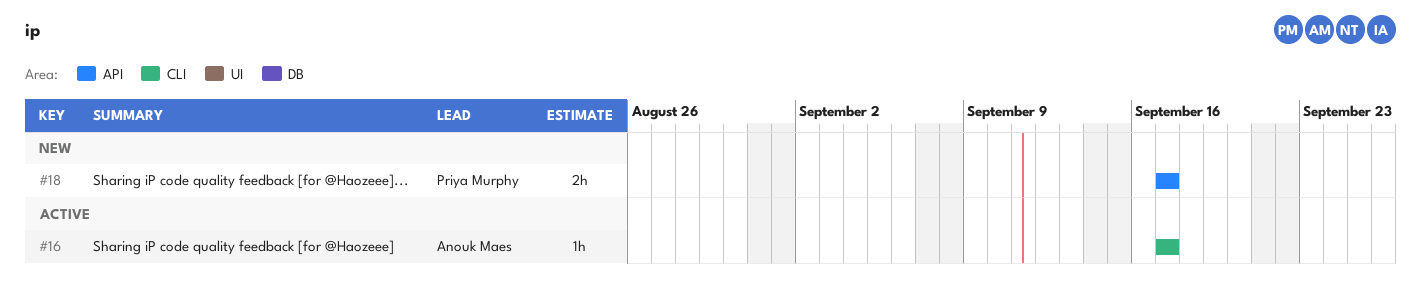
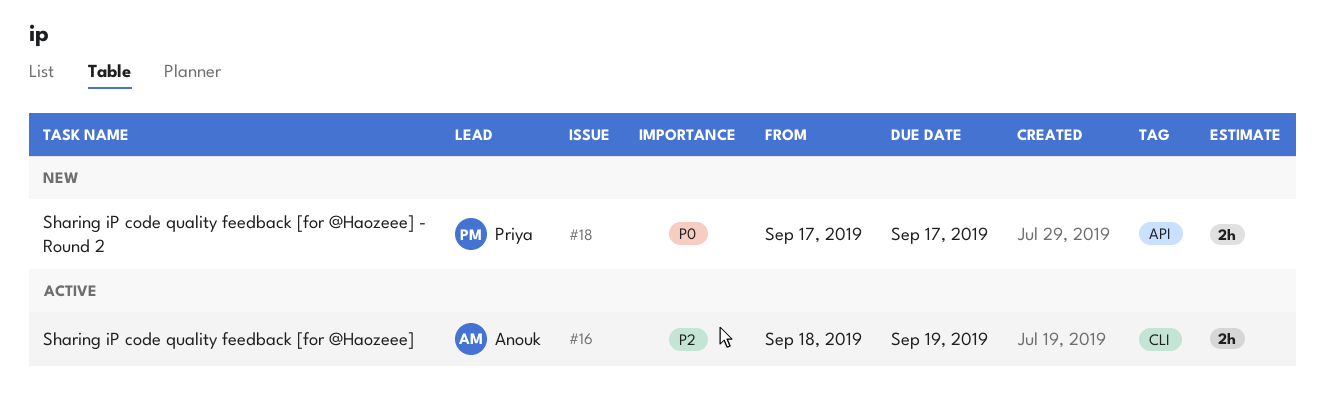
#16, estimate: 1h -> 2h
#16, start: Sep 17 -> Sep 18
#16, due: Sep 17 -> Sep 19

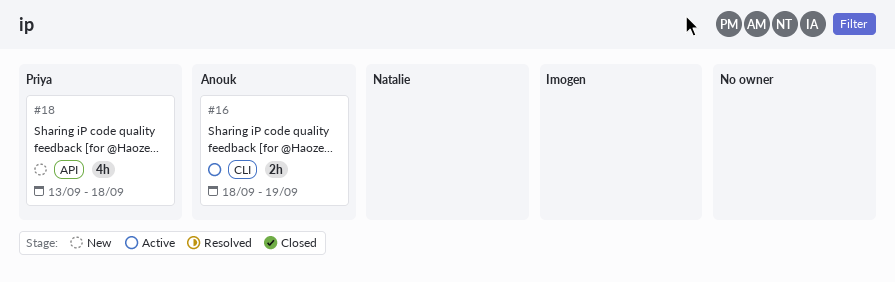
#18, estimate: 2h -> 4h
#18, start: Sep 17 -> Sep 13
#18, due: Sep 17 -> Sep 18

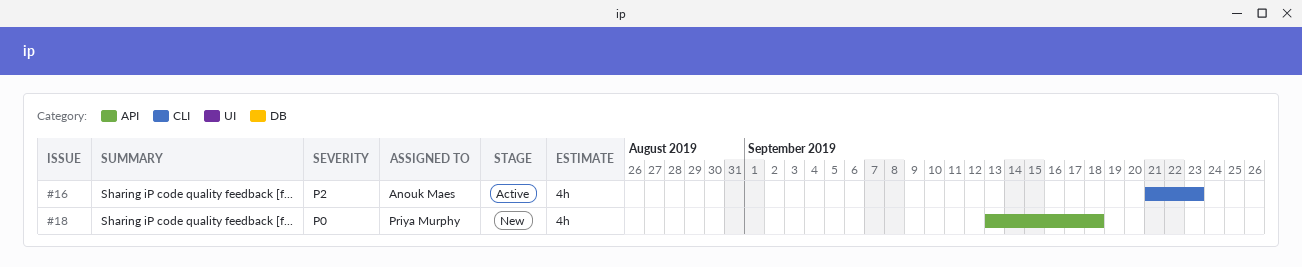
#16, estimate: 2h -> 4h
#16, start: Sep 18 -> Sep 21
#16, due: Sep 19 -> Sep 23

